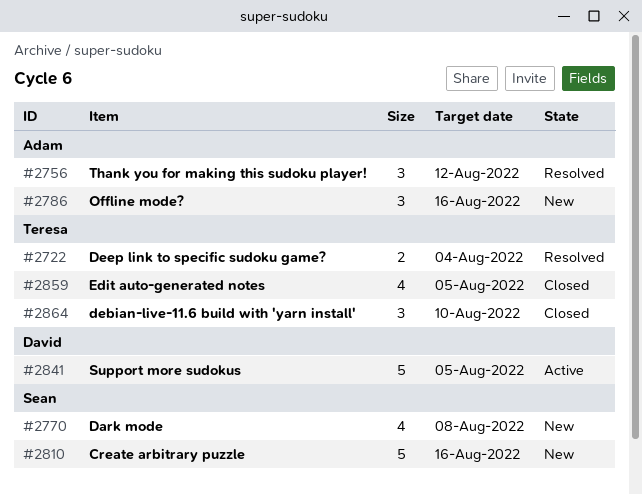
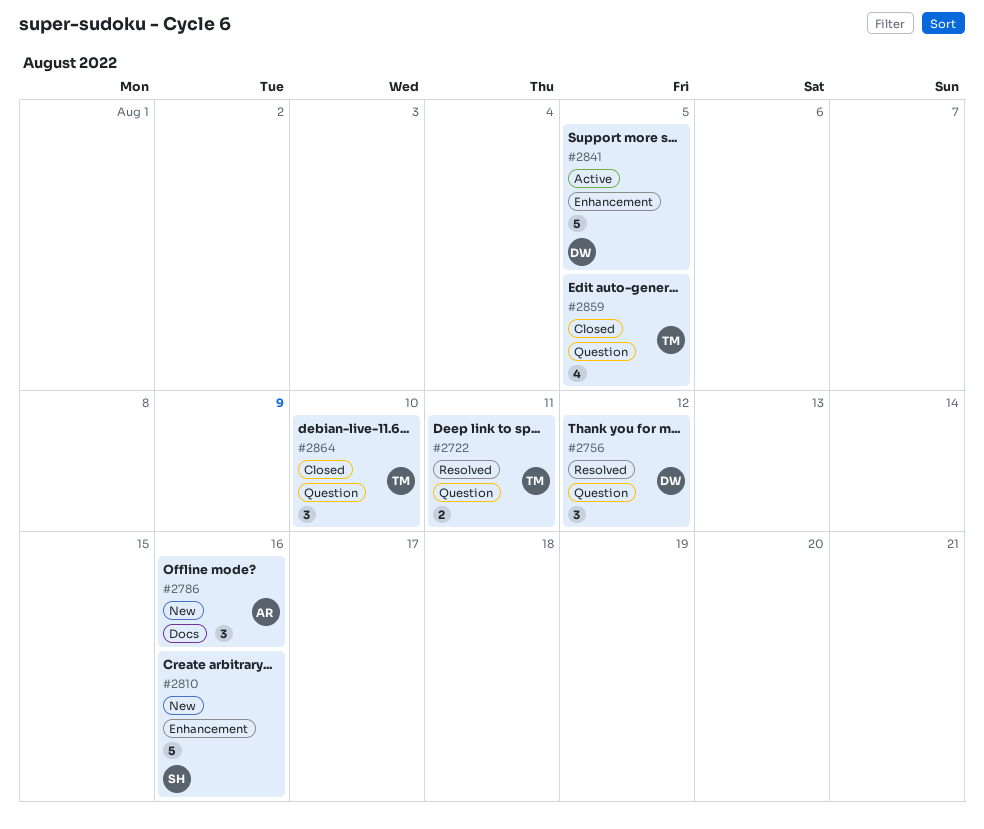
#2722, due: Aug 4 -> Aug 11
#2756, owner: Adam -> David
#2770: present -> none

